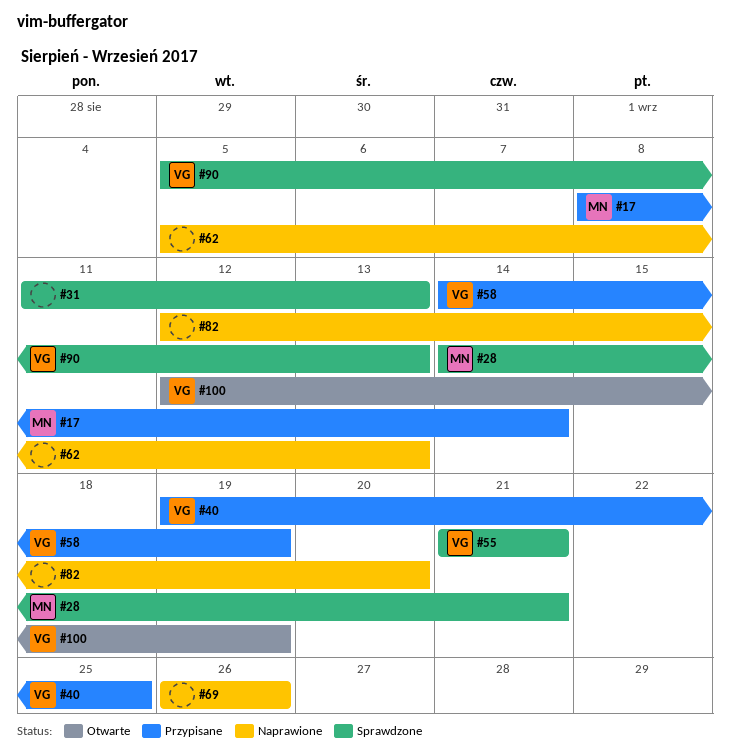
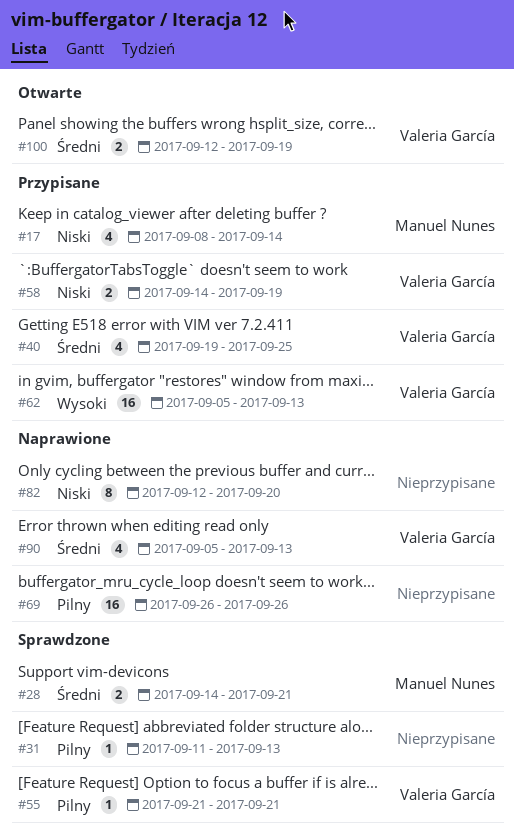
#62, status: Naprawione -> Przypisane
#62, owner: none -> Valeria García
#90, status: Sprawdzone -> Naprawione

